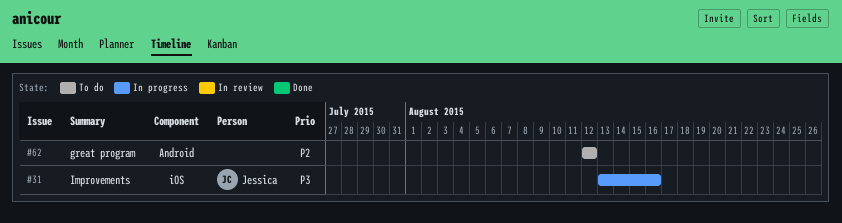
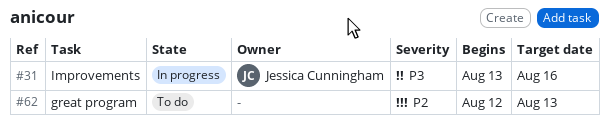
#62, due: Aug 12 -> Aug 13

